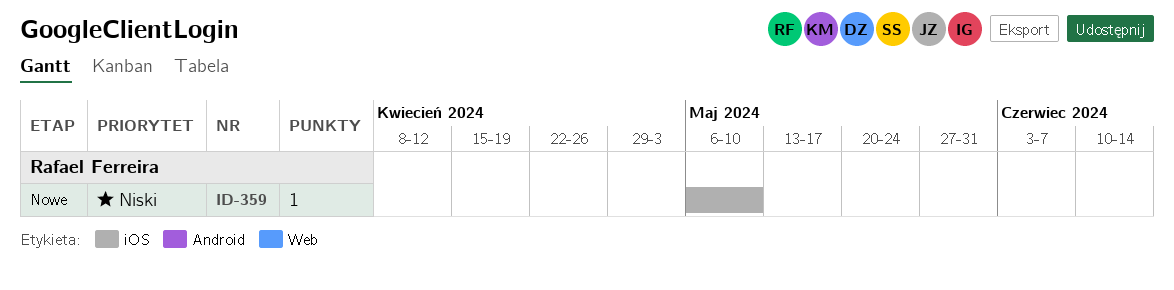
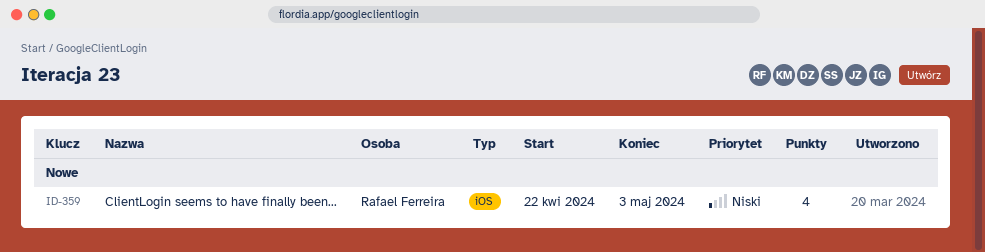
ID-359, estimate: 1 -> 4
ID-359, start: May 6 -> Apr 22
ID-359, due: May 10 -> May 3

